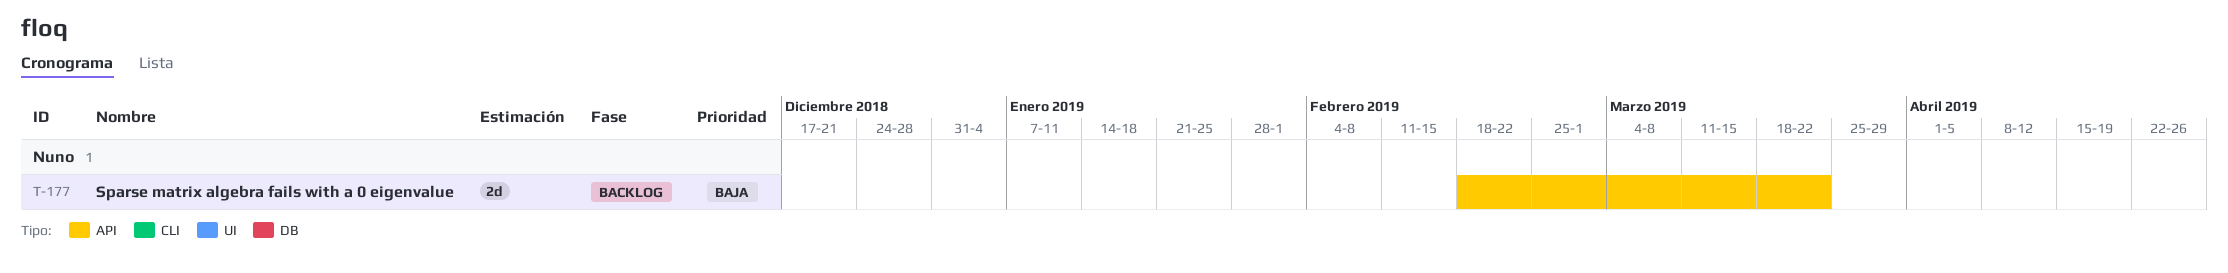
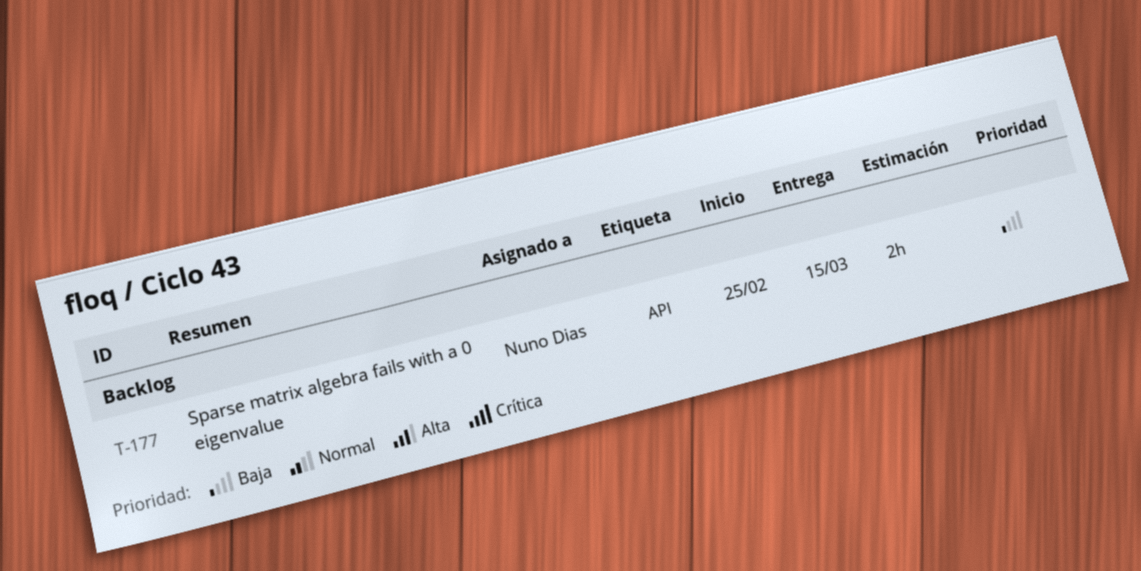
T-177, estimate: 2d -> 2h
T-177, start: Feb 18 -> Feb 25
T-177, due: Mar 22 -> Mar 15

